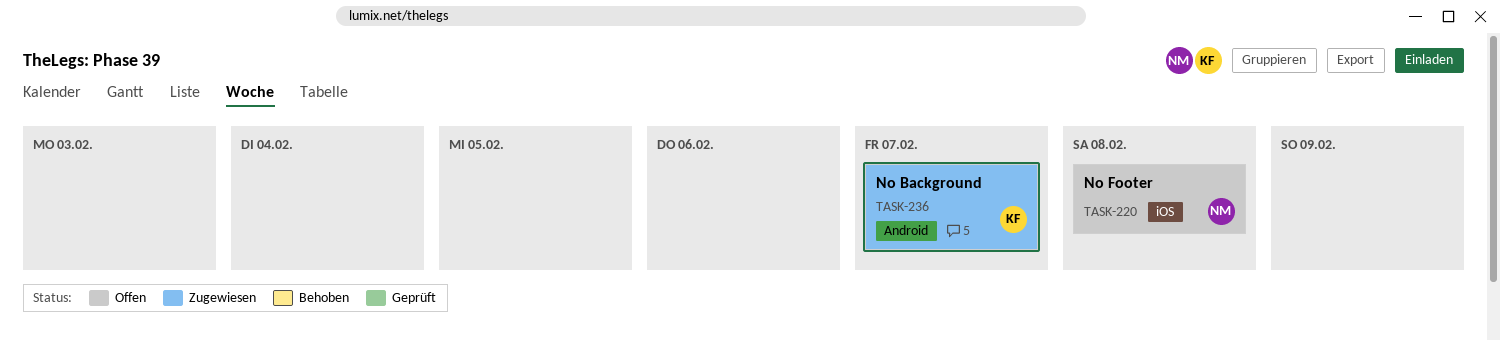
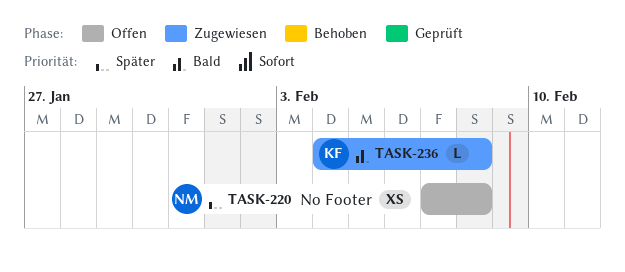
TASK-236, due: Feb 7 -> Feb 8

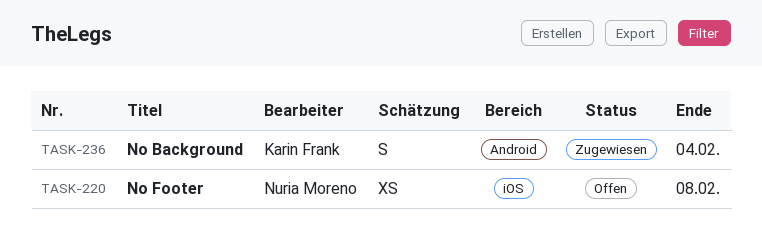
TASK-236, estimate: L -> S
TASK-236, due: Feb 8 -> Feb 4

